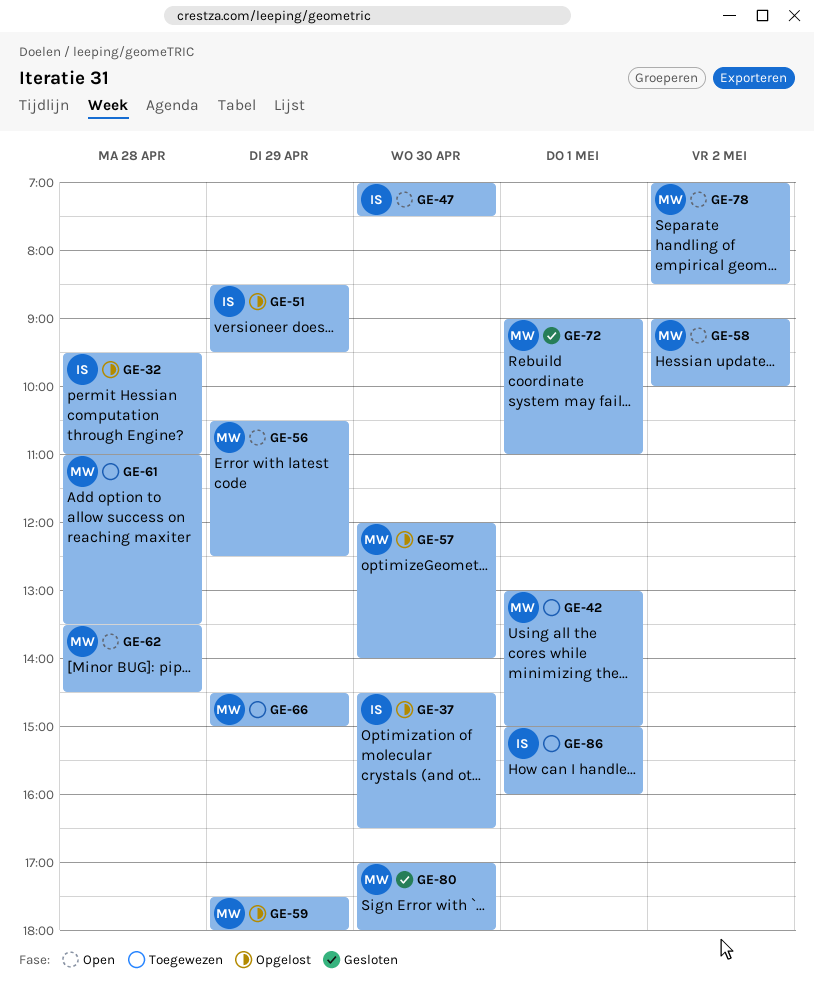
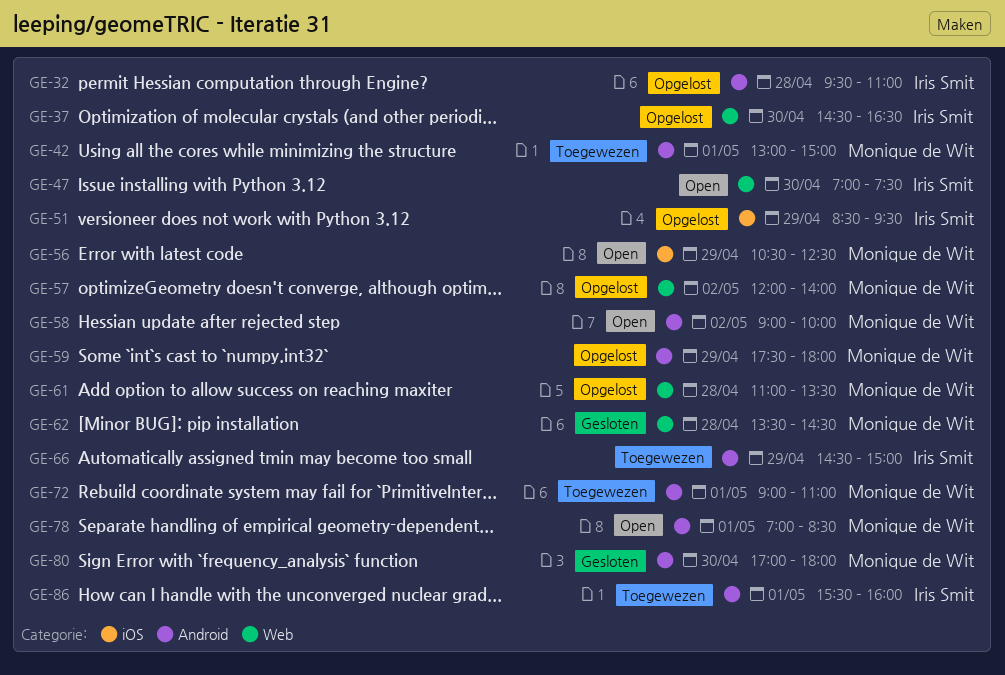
GE-57, day: Apr 30 -> May 2
GE-61, status: Toegewezen -> Opgelost
GE-62, status: Open -> Gesloten
GE-66, owner: Monique de Wit -> Iris Smit
GE-72, status: Gesloten -> Toegewezen
GE-78, day: May 2 -> May 1
GE-86, begins: 15:00 -> 15:30

